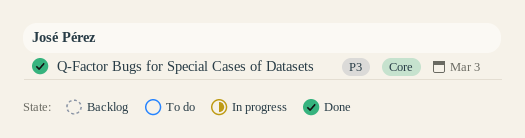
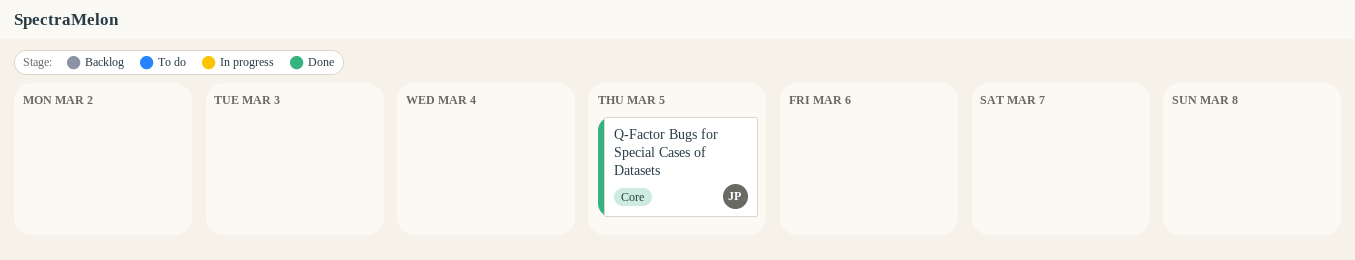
Q-Factor Bugs for Special Cases of Datasets, due: Mar 3 -> Mar 5

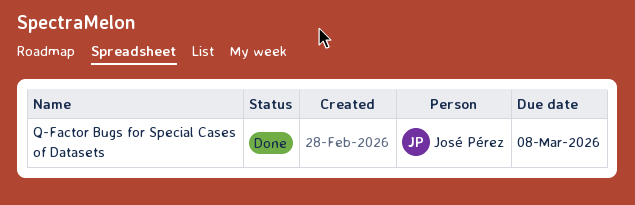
Q-Factor Bugs for Special Cases of Datasets, due: Mar 5 -> Mar 8

